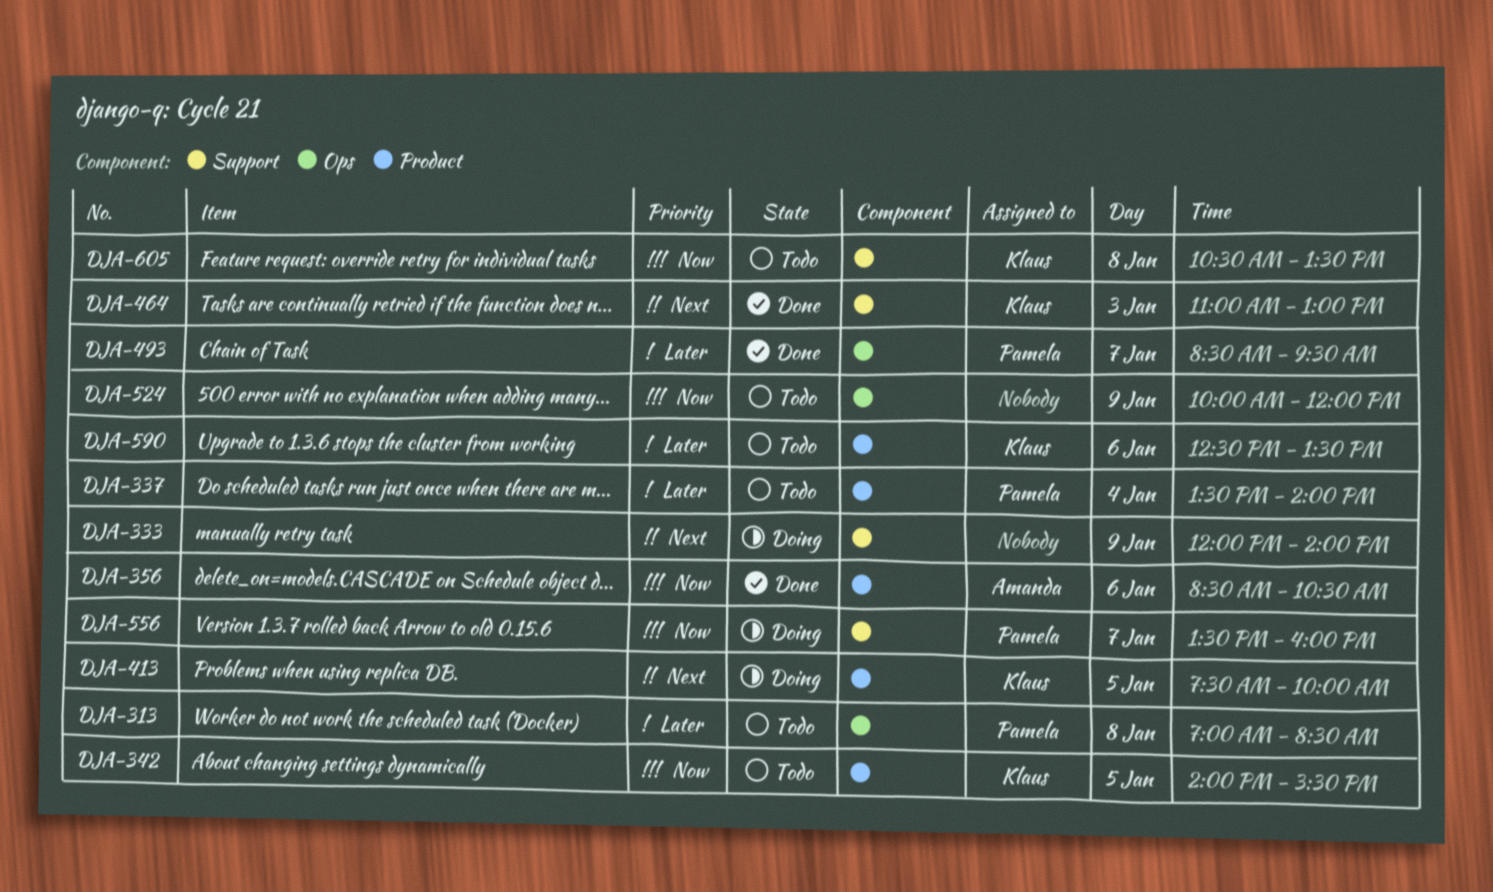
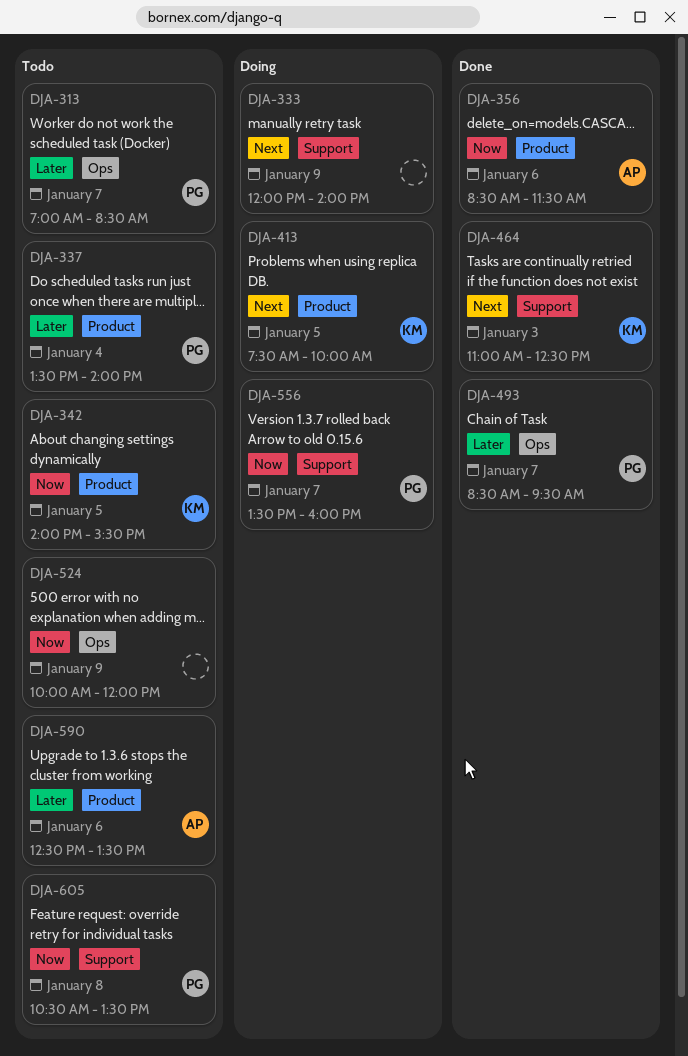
DJA-313, day: Jan 8 -> Jan 7
DJA-356, ends: 10:30 -> 11:30
DJA-464, ends: 13:00 -> 12:30
DJA-590, owner: Klaus -> Amanda
DJA-605, owner: Klaus -> Pamela

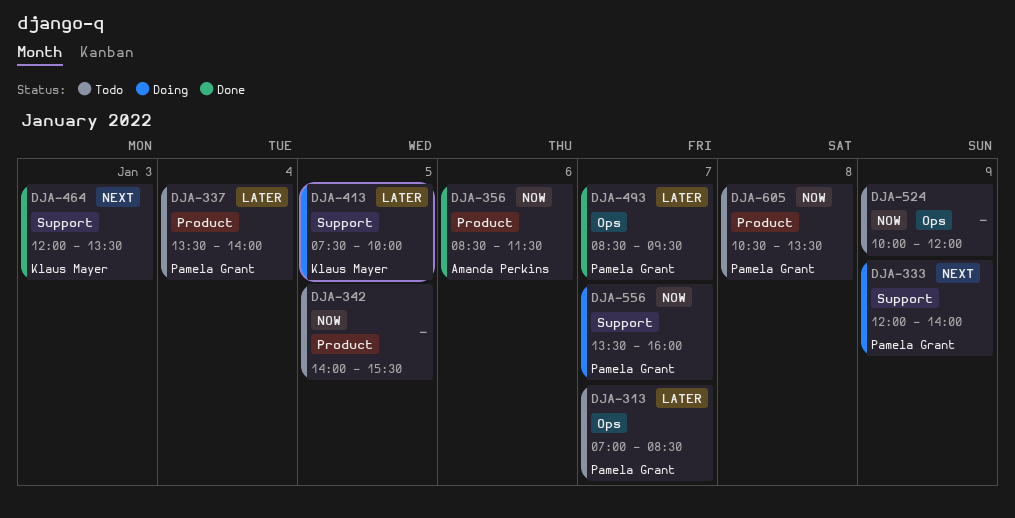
DJA-333, owner: none -> Pamela Grant
DJA-342, owner: Klaus Mayer -> none
DJA-413, priority: Next -> Later
DJA-413, label: Product -> Support
DJA-464, begins: 11:00 -> 12:00
DJA-464, ends: 12:30 -> 13:30
DJA-590: present -> none
DJA-605, label: Support -> Product

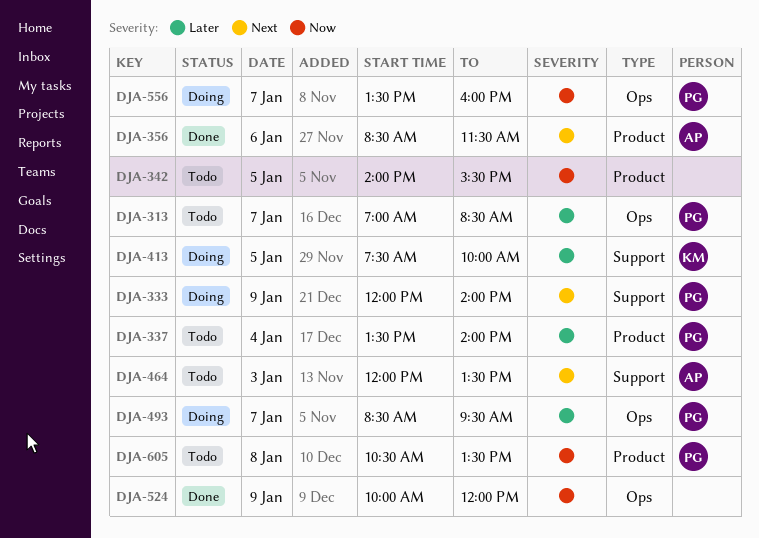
DJA-356, priority: Now -> Next
DJA-464, status: Done -> Todo
DJA-464, owner: Klaus Mayer -> Amanda Perkins
DJA-493, status: Done -> Doing
DJA-524, status: Todo -> Done
DJA-556, label: Support -> Ops

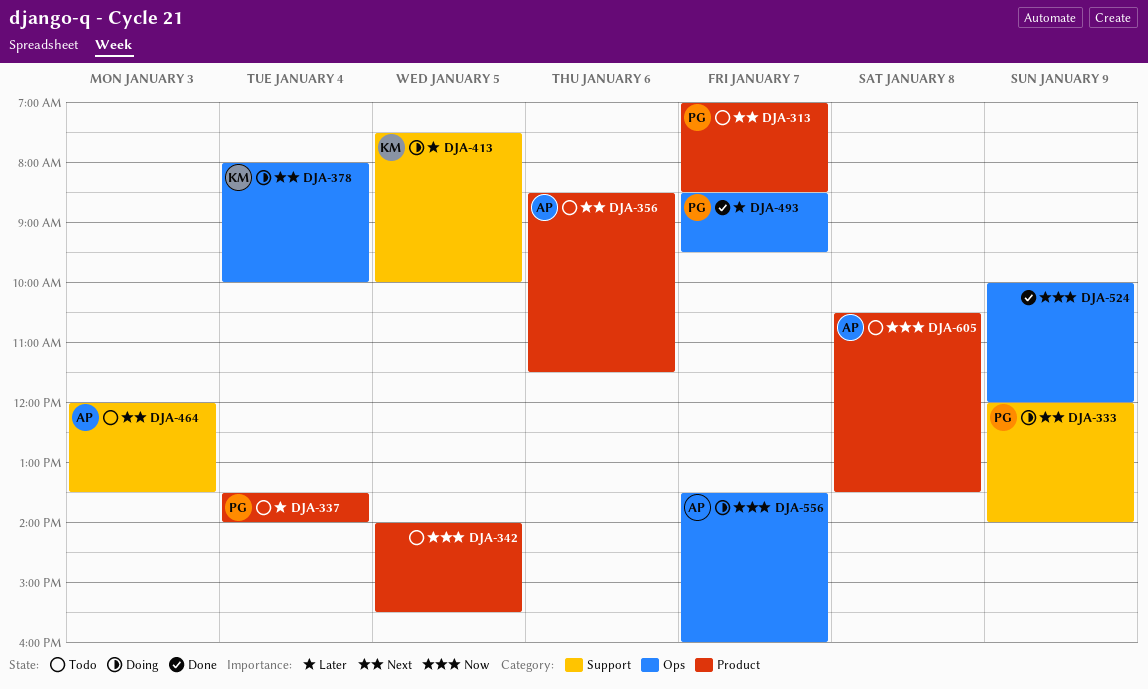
DJA-313, priority: Later -> Next
DJA-313, label: Ops -> Product
DJA-356, status: Done -> Todo
DJA-378: none -> present
DJA-493, status: Doing -> Done
DJA-556, owner: PG -> AP
DJA-605, owner: PG -> AP

